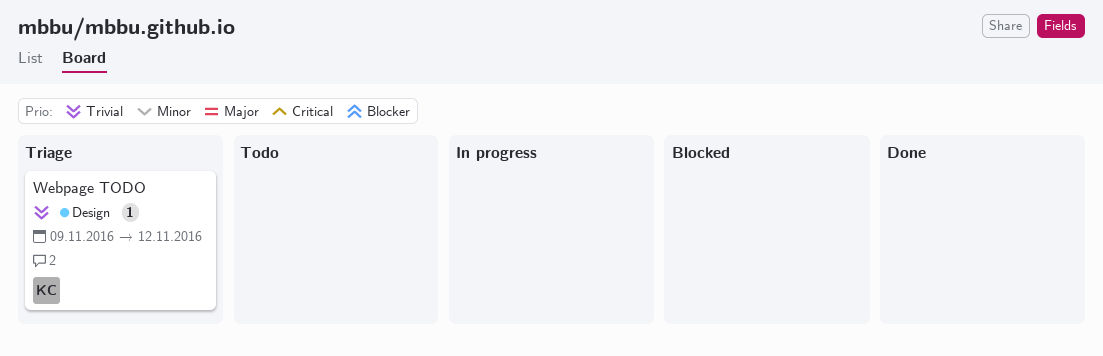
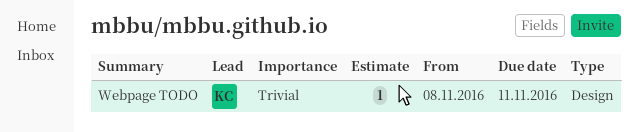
Webpage TODO, start: Nov 9 -> Nov 8
Webpage TODO, due: Nov 12 -> Nov 11

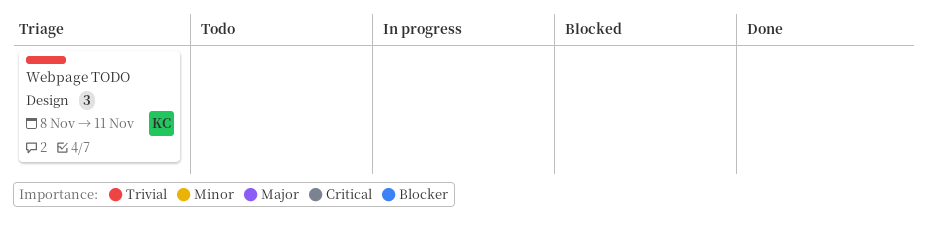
Webpage TODO, estimate: 1 -> 3

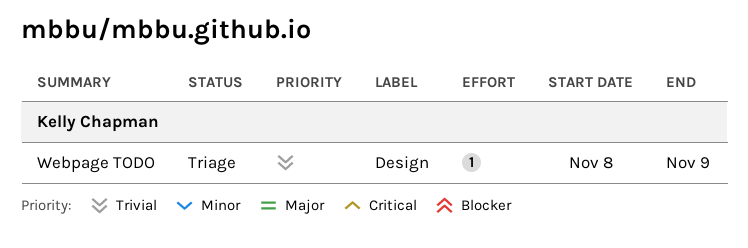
Webpage TODO, estimate: 3 -> 1
Webpage TODO, due: Nov 11 -> Nov 9

